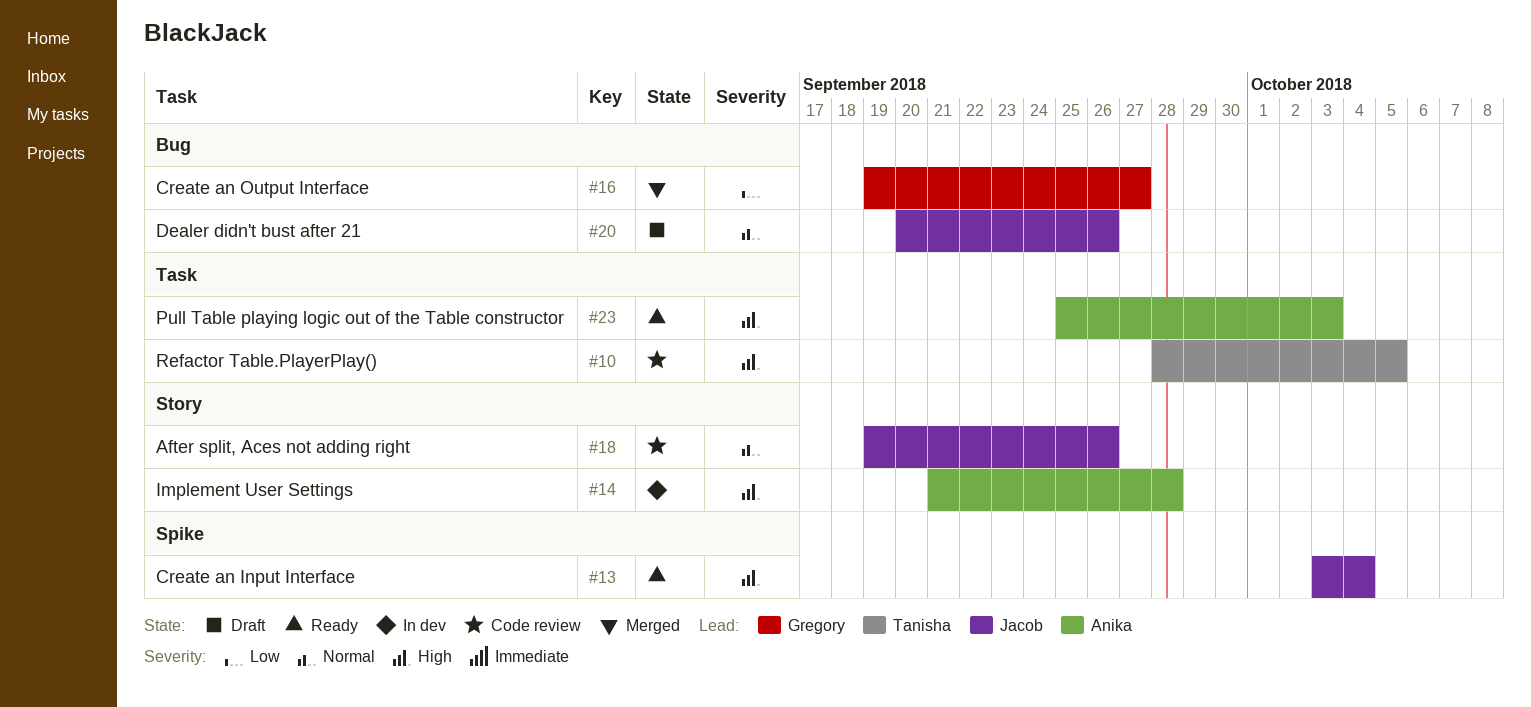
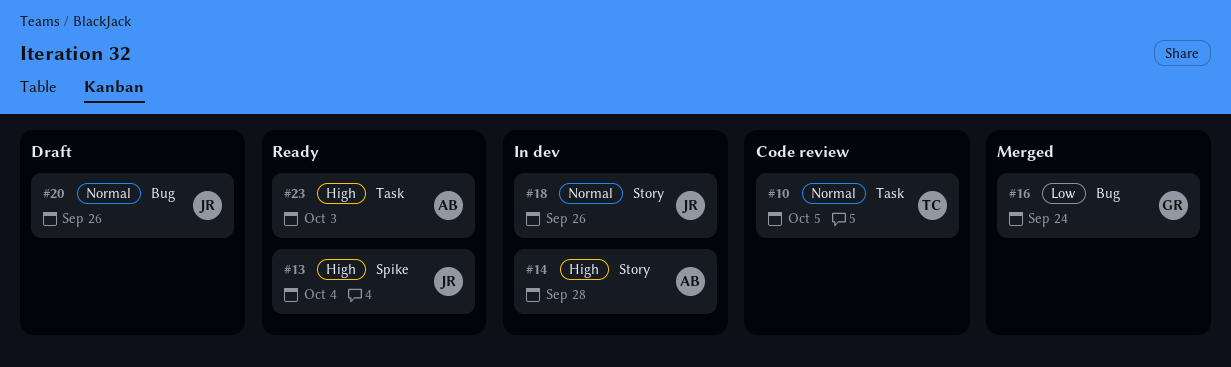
#10, priority: High -> Normal
#16, due: Sep 27 -> Sep 24
#18, status: Code review -> In dev

